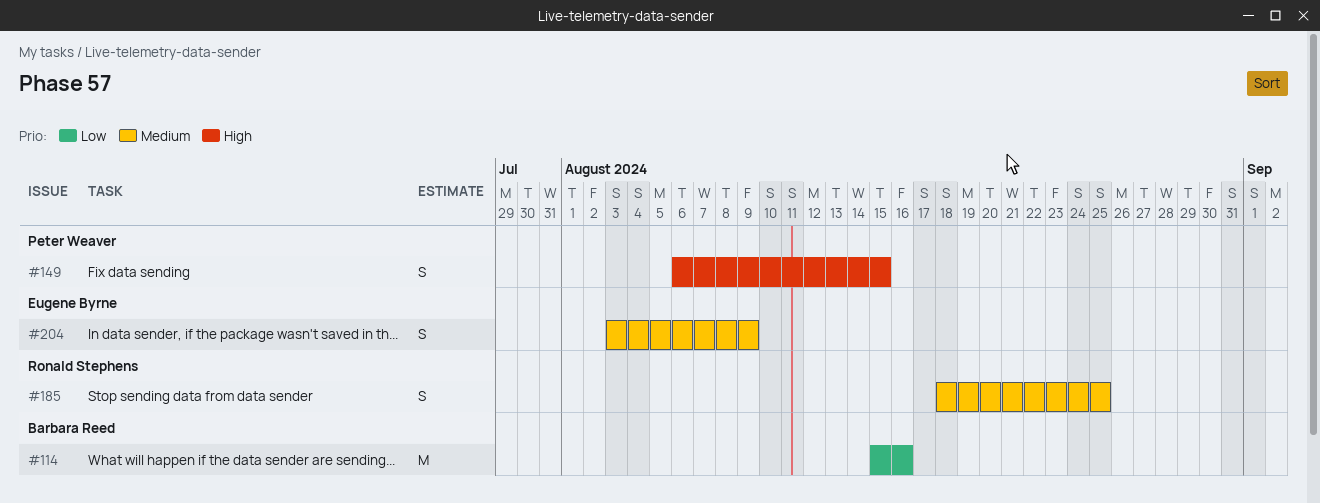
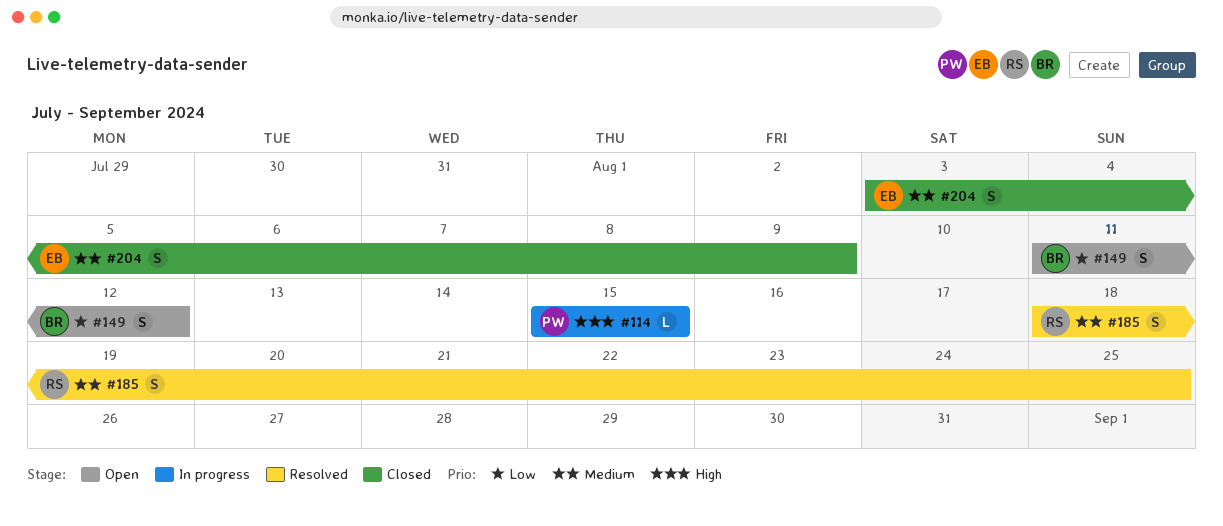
#114, owner: Barbara Reed -> Peter Weaver
#114, priority: Low -> High
#114, estimate: M -> L
#114, due: Aug 16 -> Aug 15
#149, owner: Peter Weaver -> Barbara Reed
#149, priority: High -> Low
#149, start: Aug 6 -> Aug 11
#149, due: Aug 15 -> Aug 12

